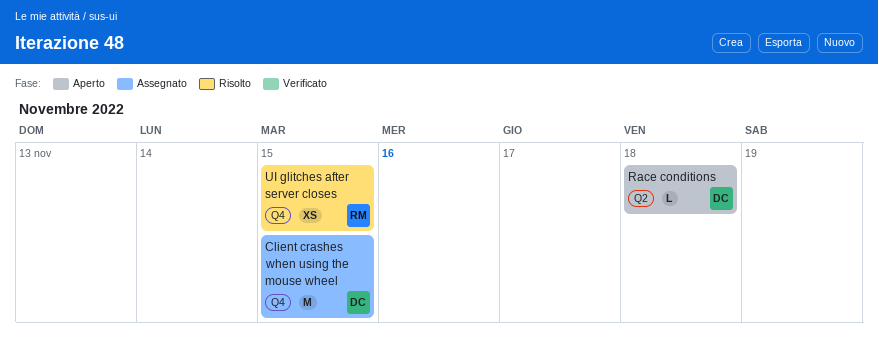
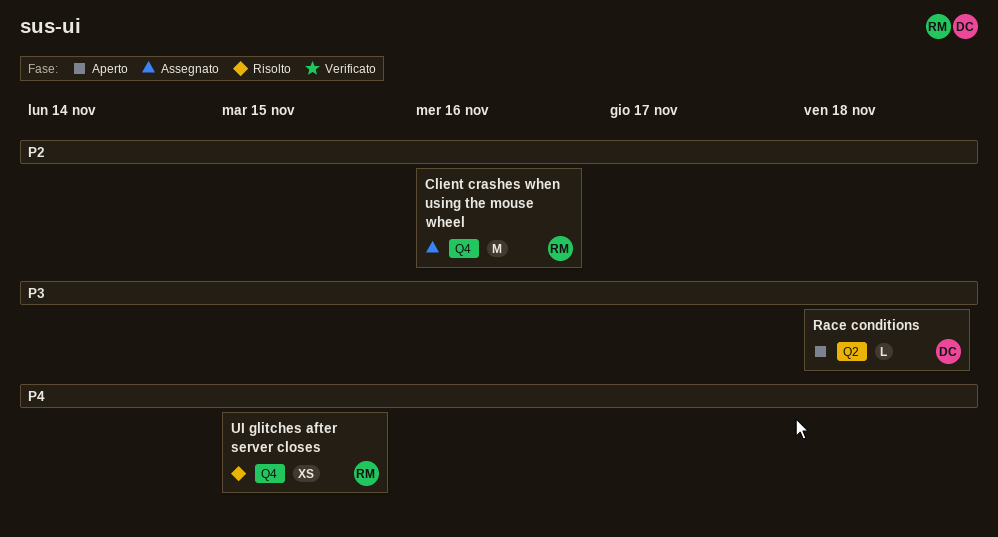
Client crashes when using the mouse wheel, owner: DC -> RM
Client crashes when using the mouse wheel, due: Nov 15 -> Nov 16

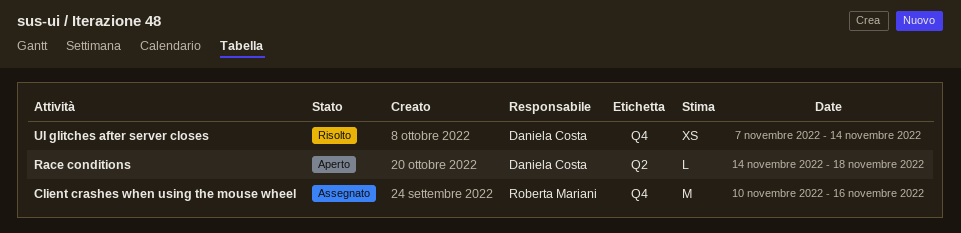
UI glitches after server closes, owner: Roberta Mariani -> Daniela Costa
UI glitches after server closes, due: Nov 15 -> Nov 14

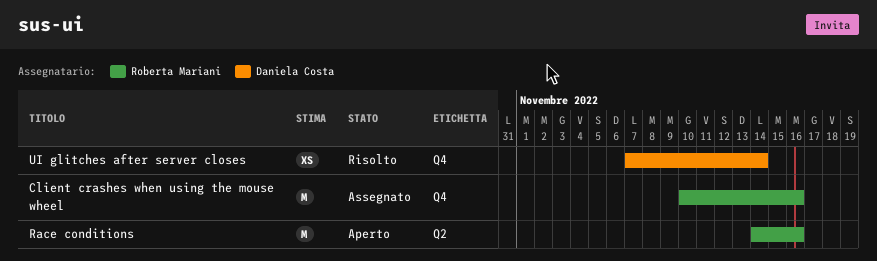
Race conditions, owner: Daniela Costa -> Roberta Mariani
Race conditions, estimate: L -> M
Race conditions, due: Nov 18 -> Nov 16

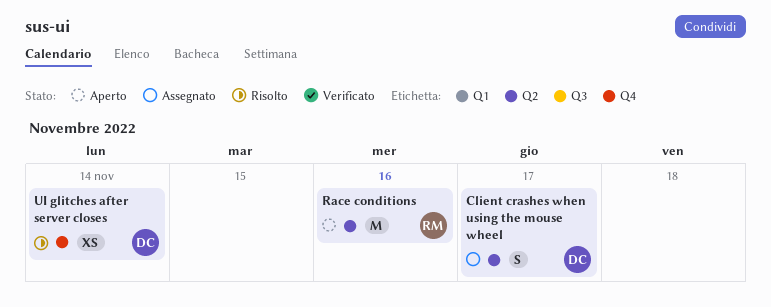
Client crashes when using the mouse wheel, owner: Roberta Mariani -> Daniela Costa
Client crashes when using the mouse wheel, label: Q4 -> Q2
Client crashes when using the mouse wheel, estimate: M -> S
Client crashes when using the mouse wheel, due: Nov 16 -> Nov 17

